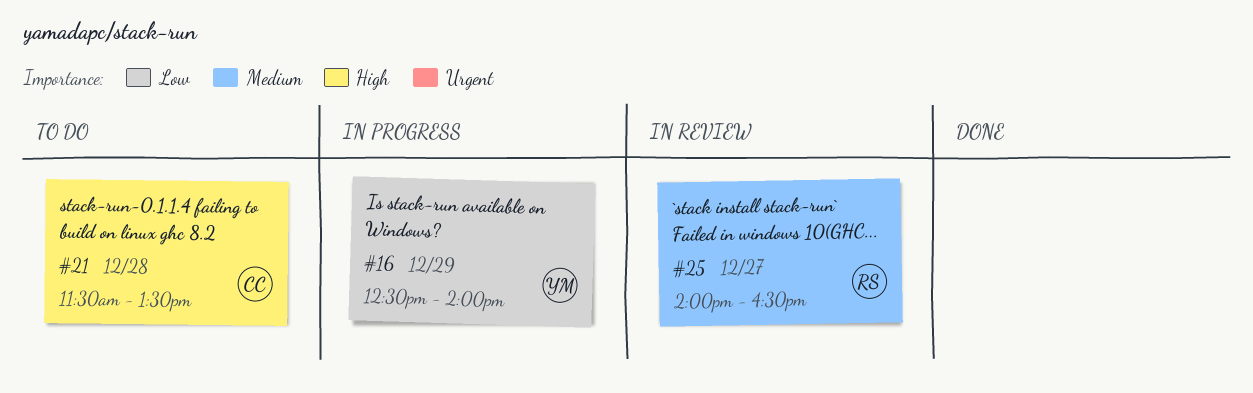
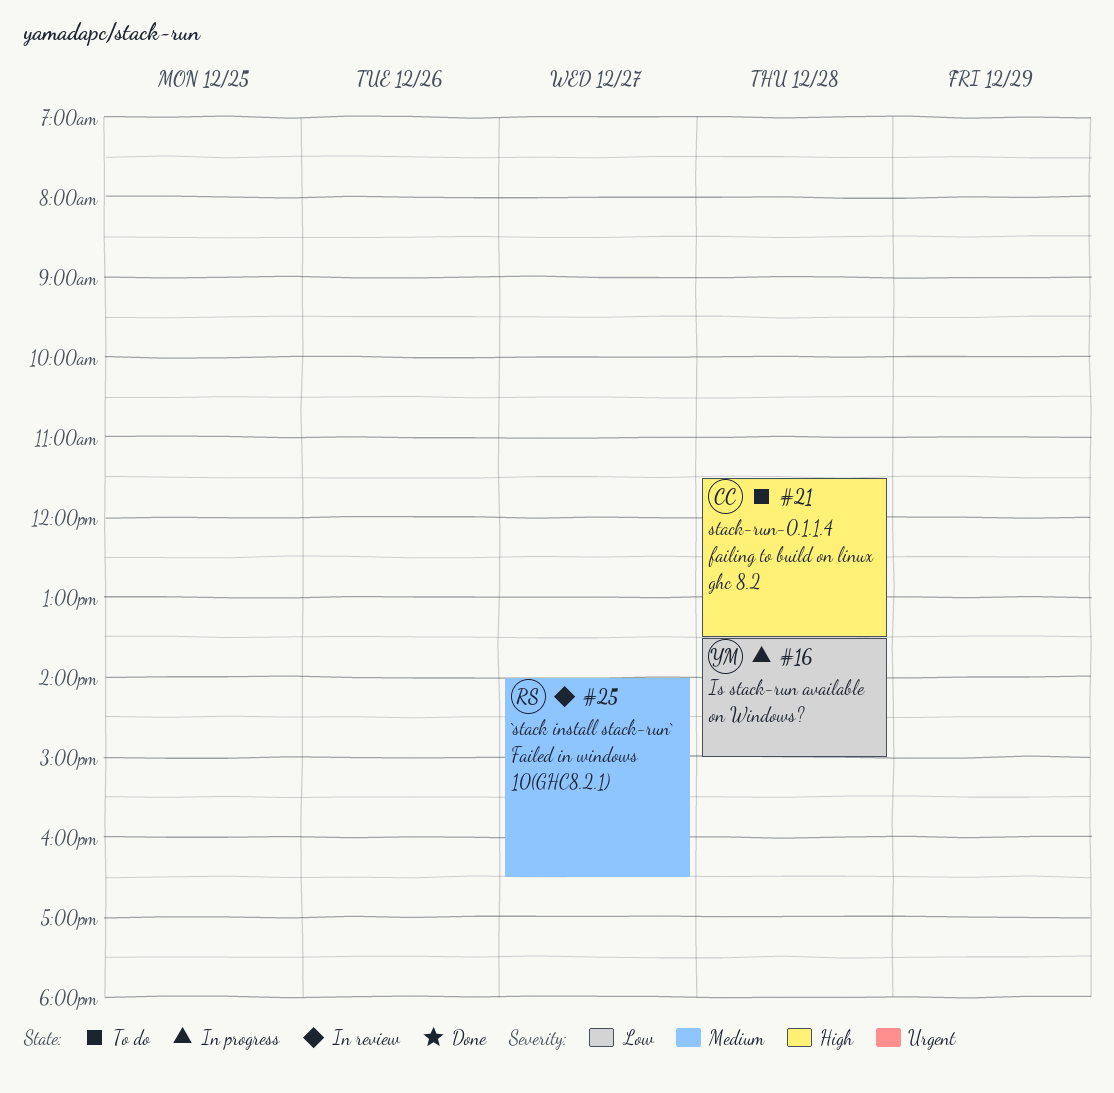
#16, day: Dec 29 -> Dec 28
#16, begins: 12:30 -> 13:30
#16, ends: 14:00 -> 15:00

